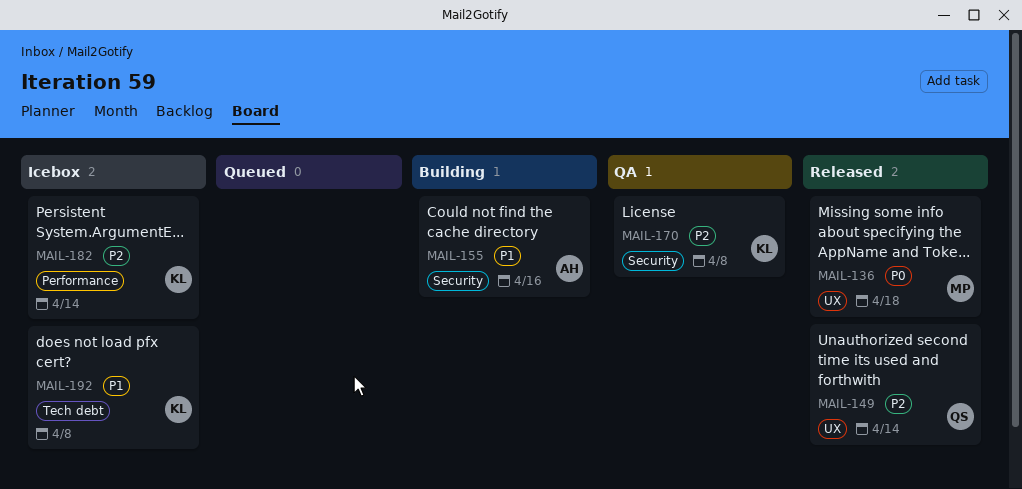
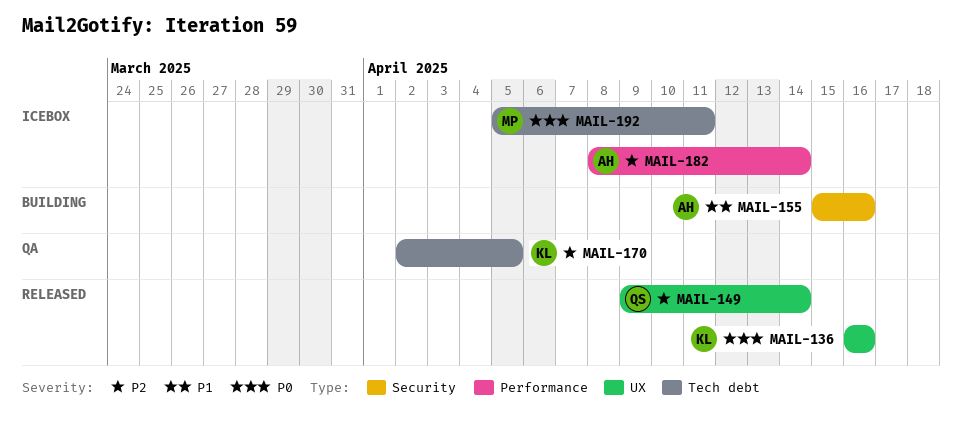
MAIL-136, owner: MP -> KL
MAIL-136, due: Apr 18 -> Apr 16
MAIL-170, label: Security -> Tech debt
MAIL-170, due: Apr 8 -> Apr 5
MAIL-182, owner: KL -> AH
MAIL-192, owner: KL -> MP
MAIL-192, priority: P1 -> P0
MAIL-192, due: Apr 8 -> Apr 11

